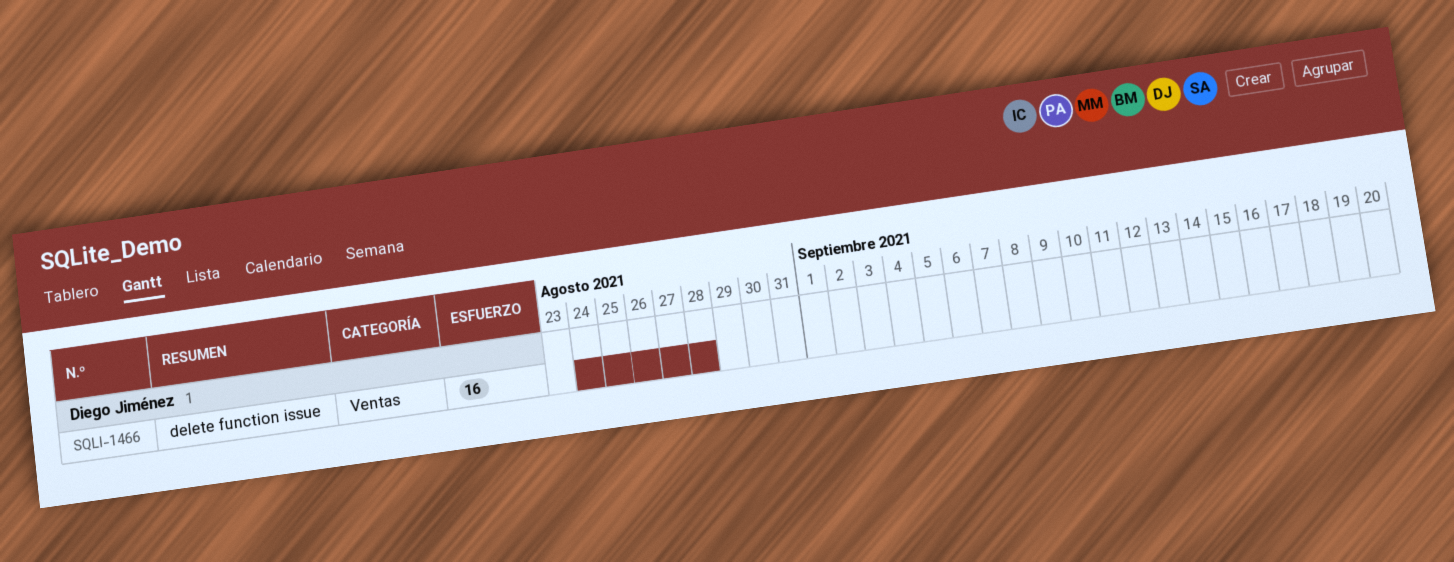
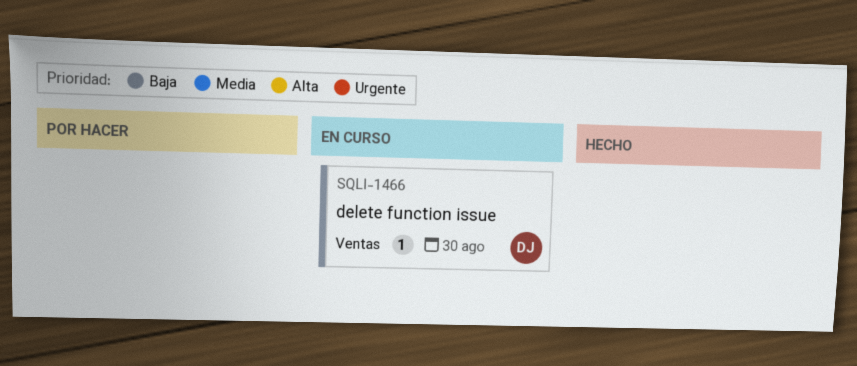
SQLI-1466, estimate: 16 -> 1
SQLI-1466, due: Aug 28 -> Aug 30

